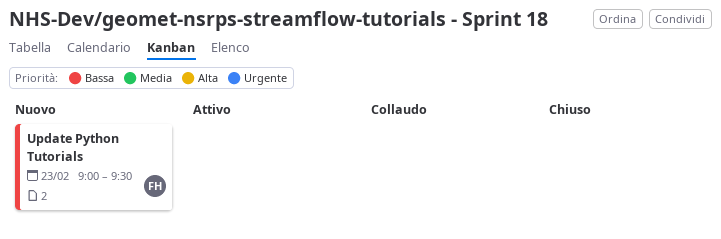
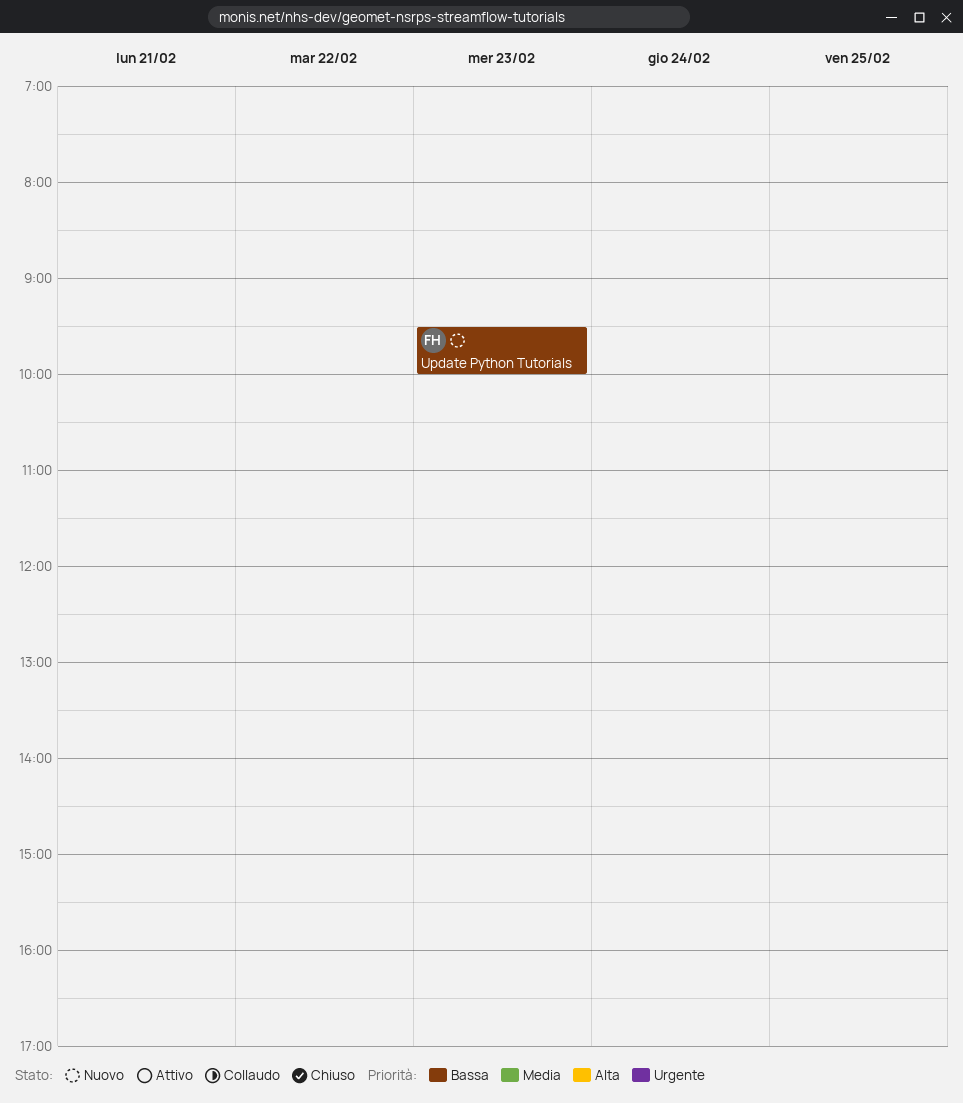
Update Python Tutorials, begins: 09:00 -> 09:30
Update Python Tutorials, ends: 09:30 -> 10:00

